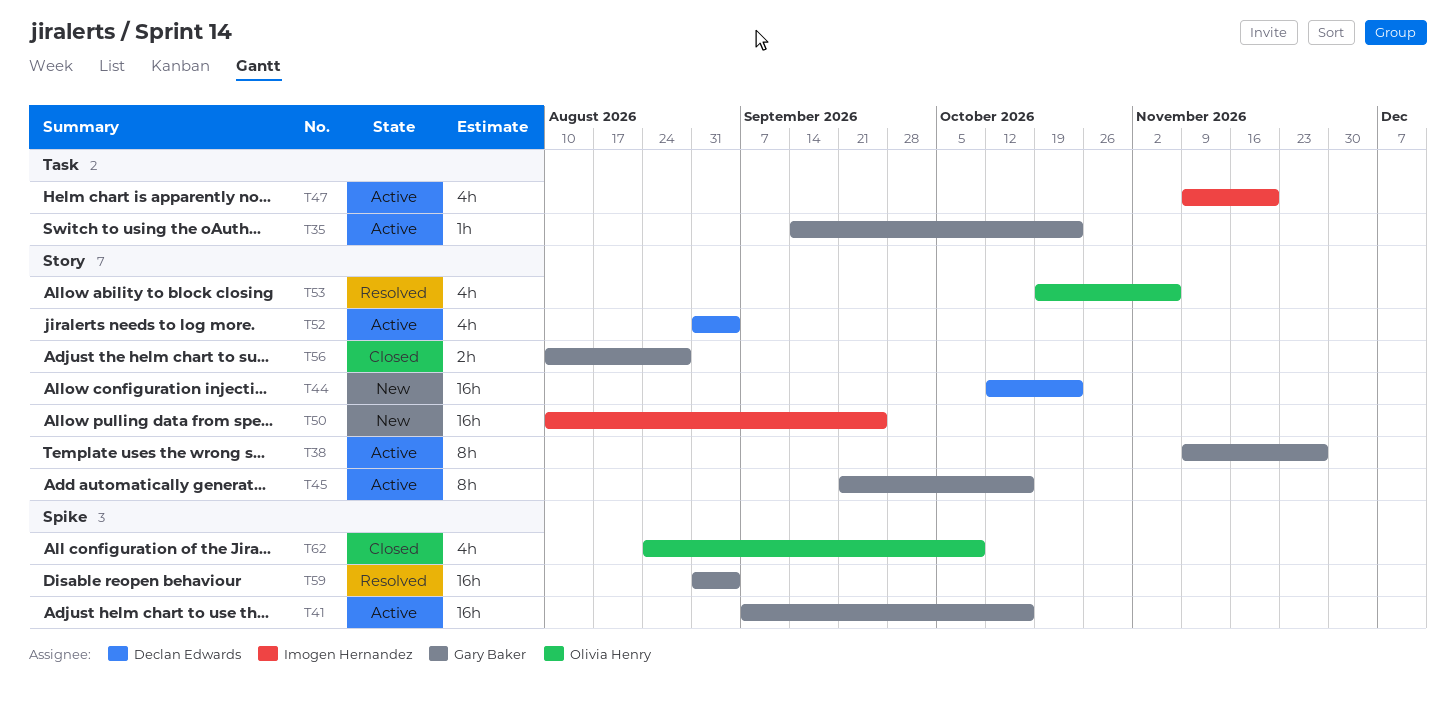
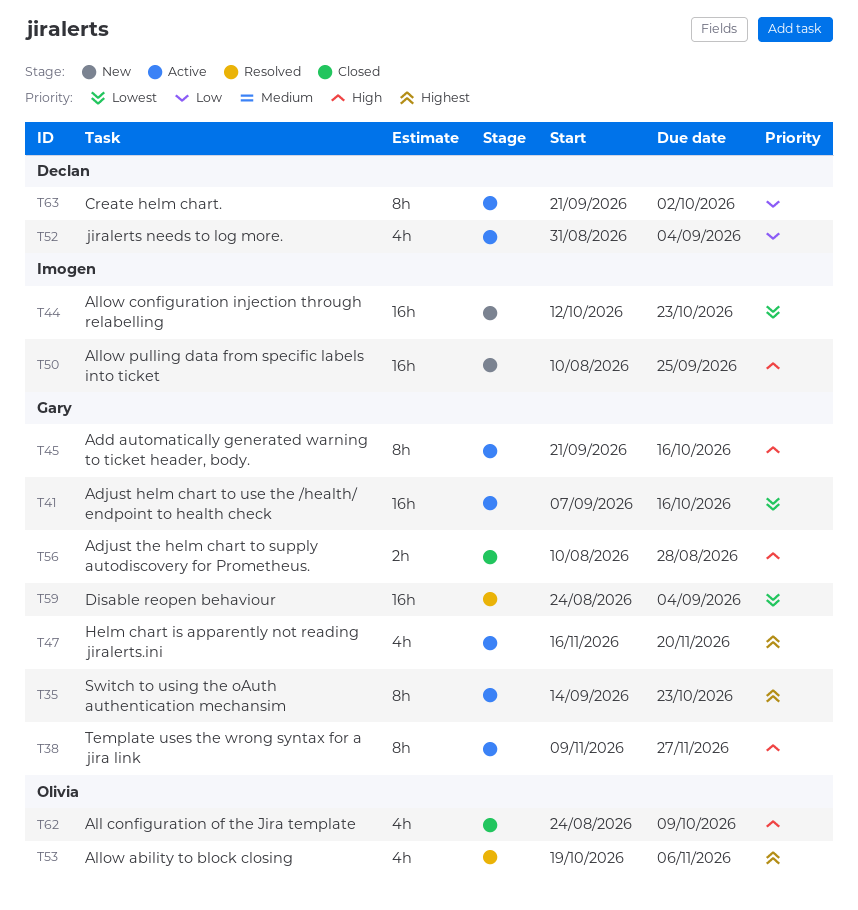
T35, estimate: 1h -> 8h
T44, owner: Declan Edwards -> Imogen Hernandez
T47, owner: Imogen Hernandez -> Gary Baker
T47, start: Nov 9 -> Nov 16
T59, start: Aug 31 -> Aug 24
T63: none -> present

